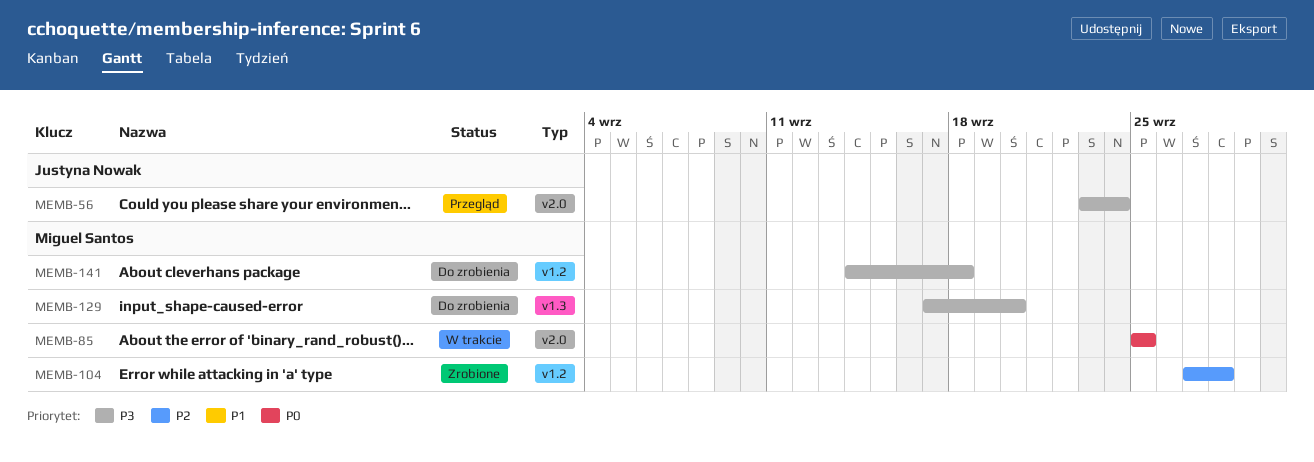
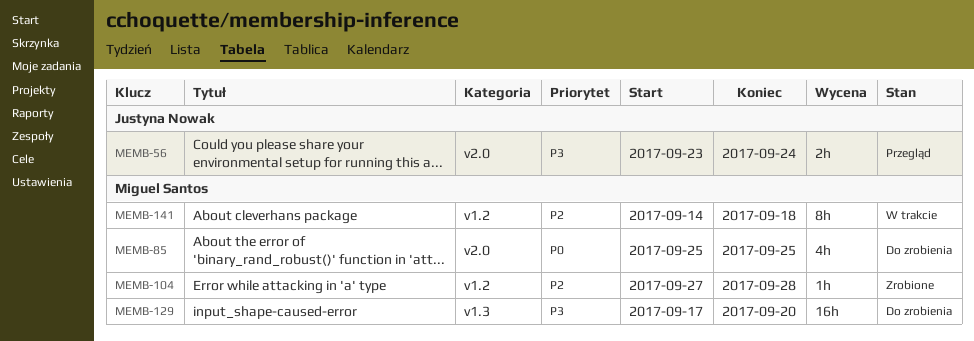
MEMB-85, status: W trakcie -> Do zrobienia
MEMB-141, status: Do zrobienia -> W trakcie
MEMB-141, priority: P3 -> P2

